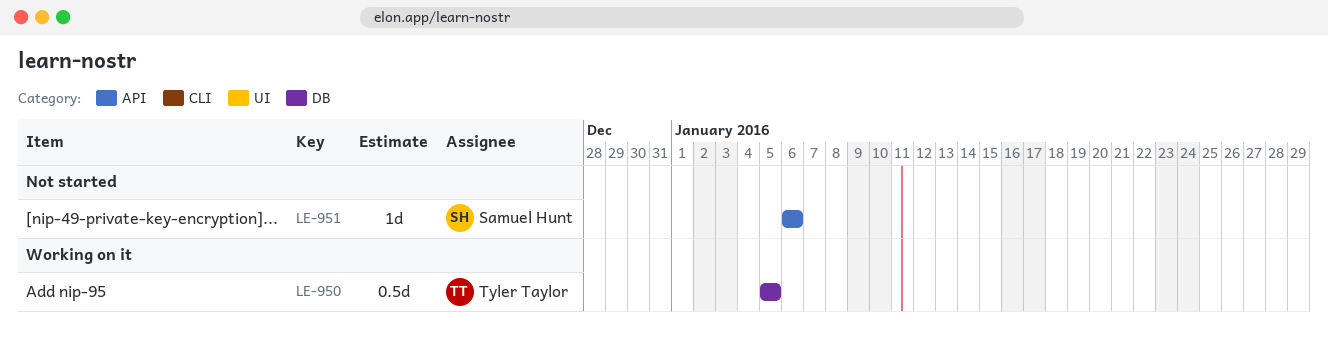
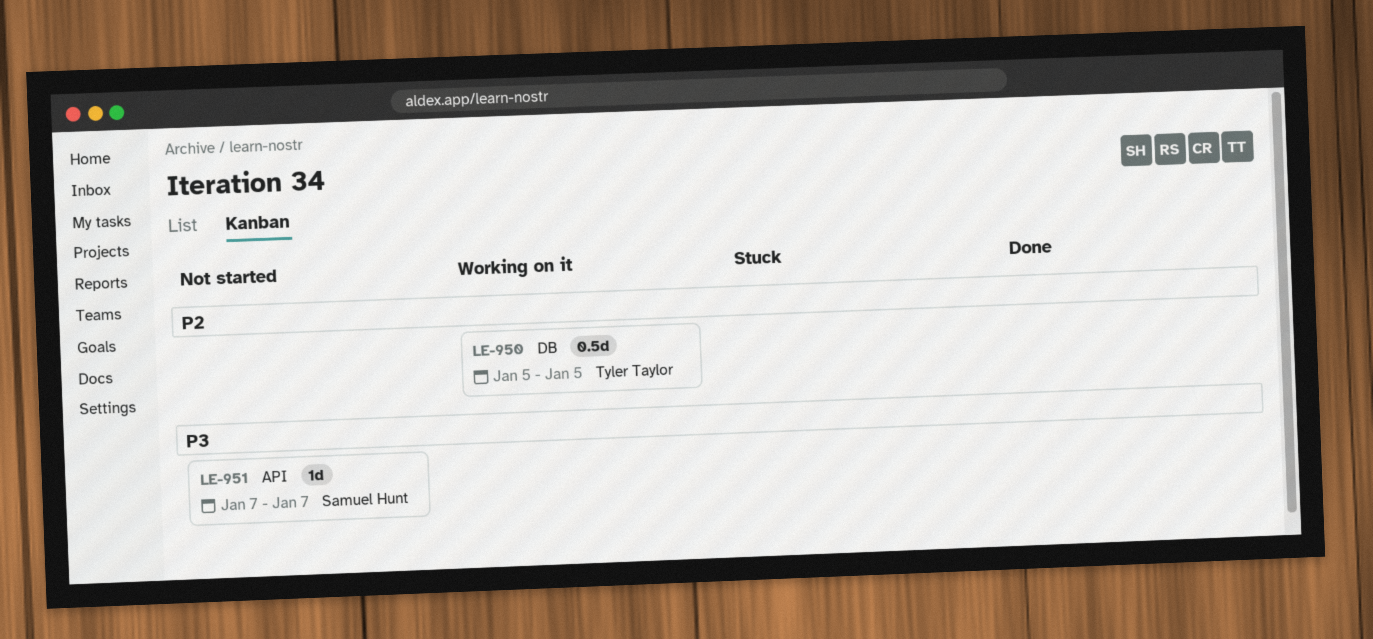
LE-951, start: Jan 6 -> Jan 7
LE-951, due: Jan 6 -> Jan 7

